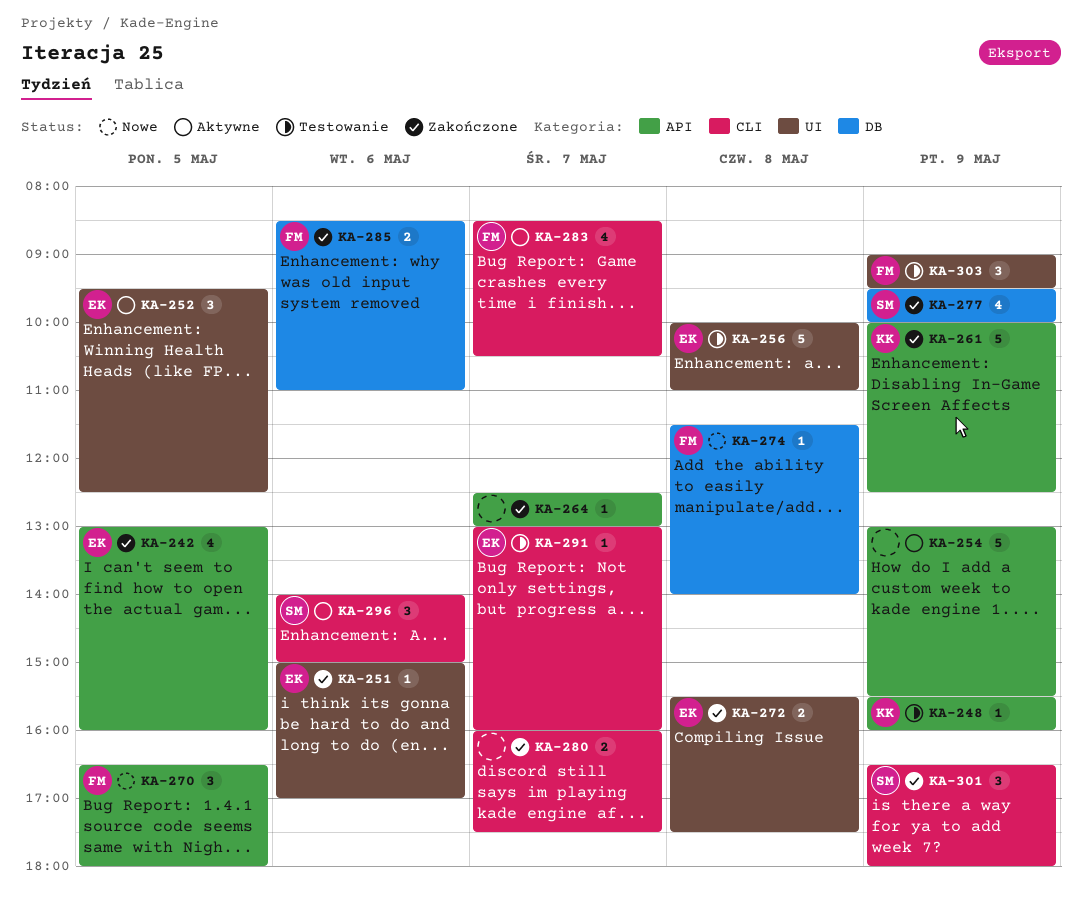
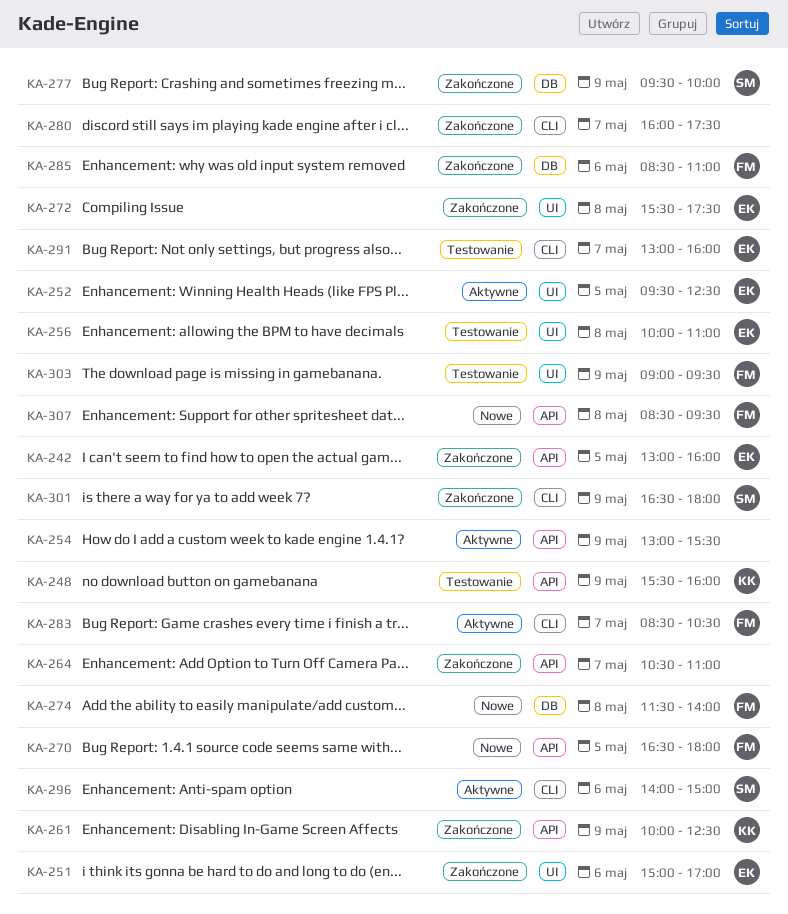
KA-264, begins: 12:30 -> 10:30
KA-264, ends: 13:00 -> 11:00
KA-307: none -> present

